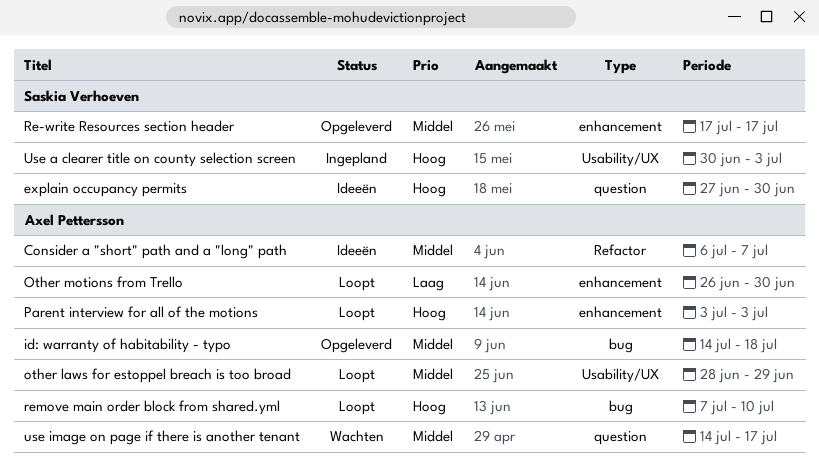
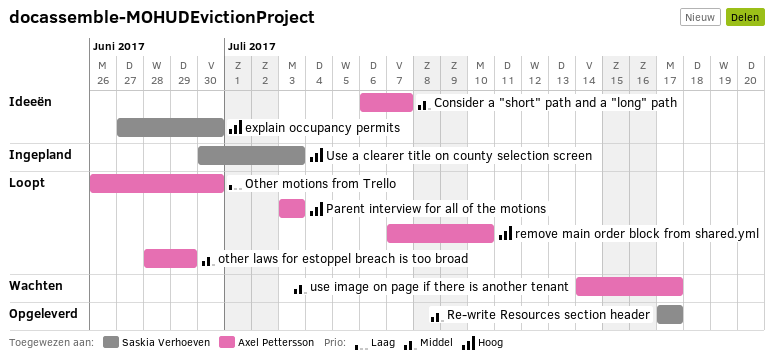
id: warranty of habitability - typo: present -> none

